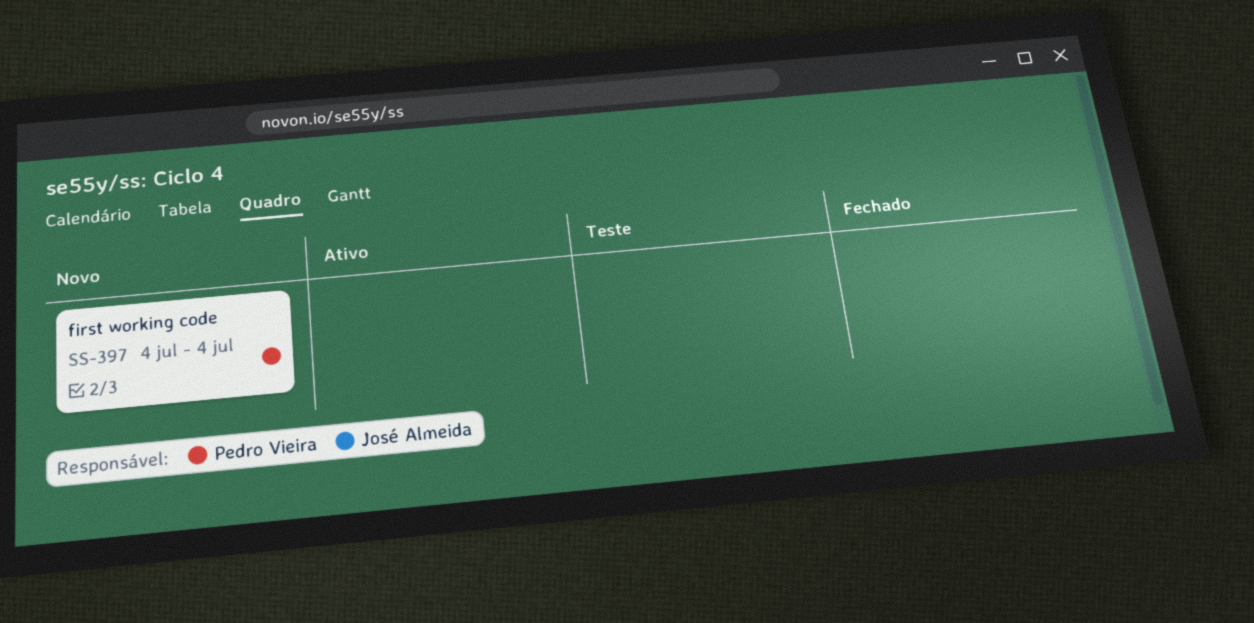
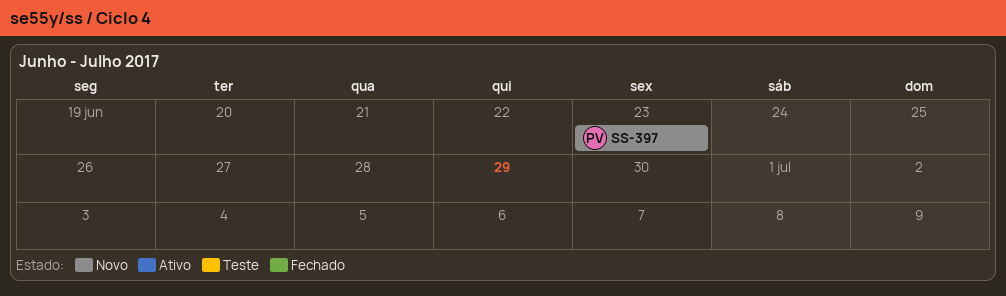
SS-397, start: Jul 4 -> Jun 23
SS-397, due: Jul 4 -> Jun 23

